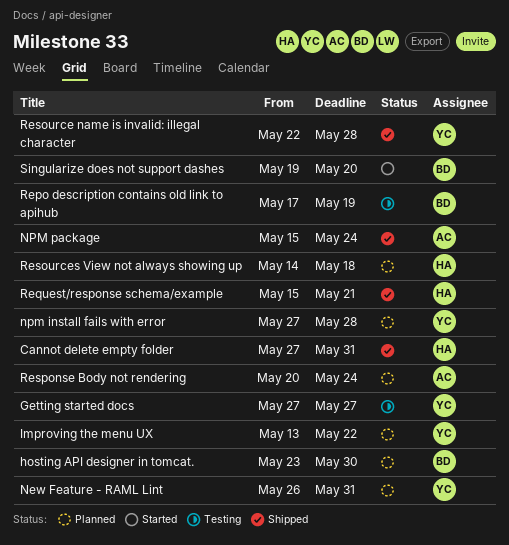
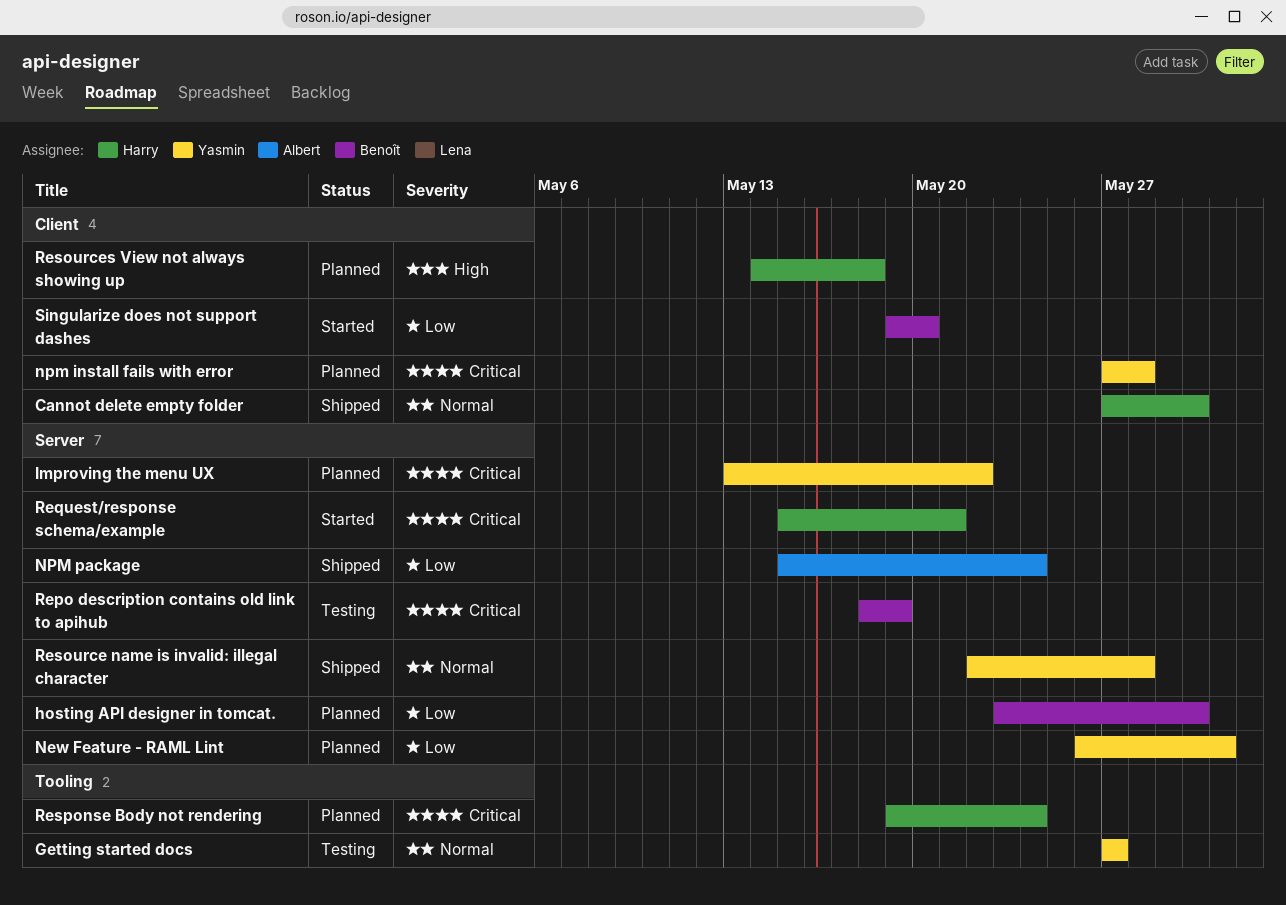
Cannot delete empty folder, due: May 31 -> May 30
Repo description contains old link to apihub, start: May 17 -> May 18
Request/response schema/example, status: Shipped -> Started
Response Body not rendering, owner: Albert -> Harry
Response Body not rendering, start: May 20 -> May 19

